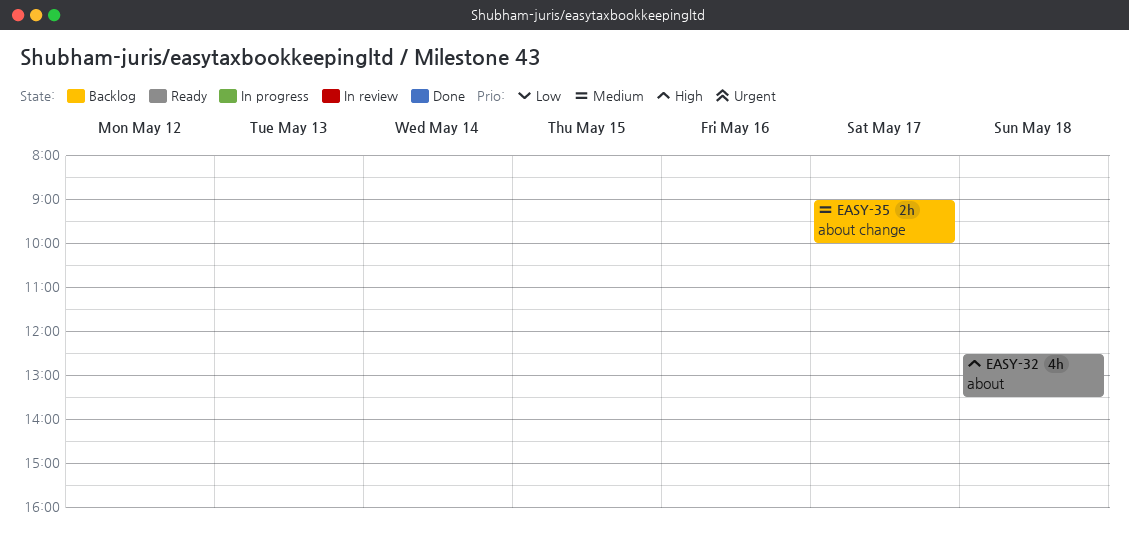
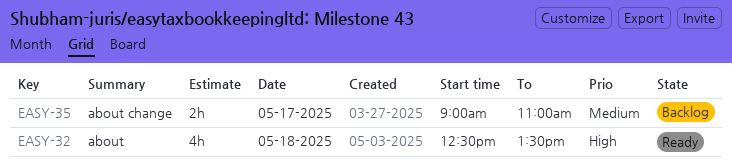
EASY-35, ends: 10:00 -> 11:00

